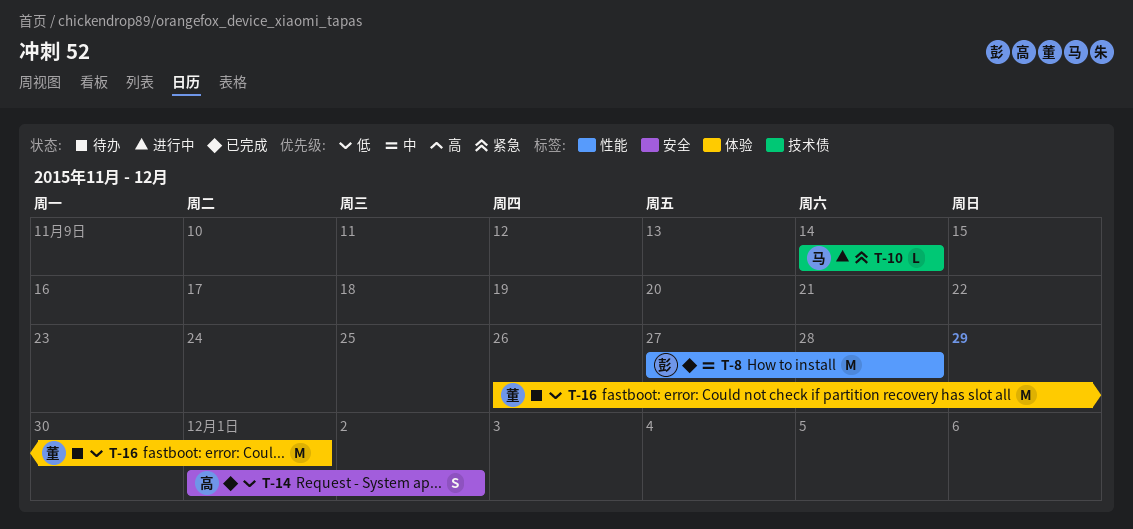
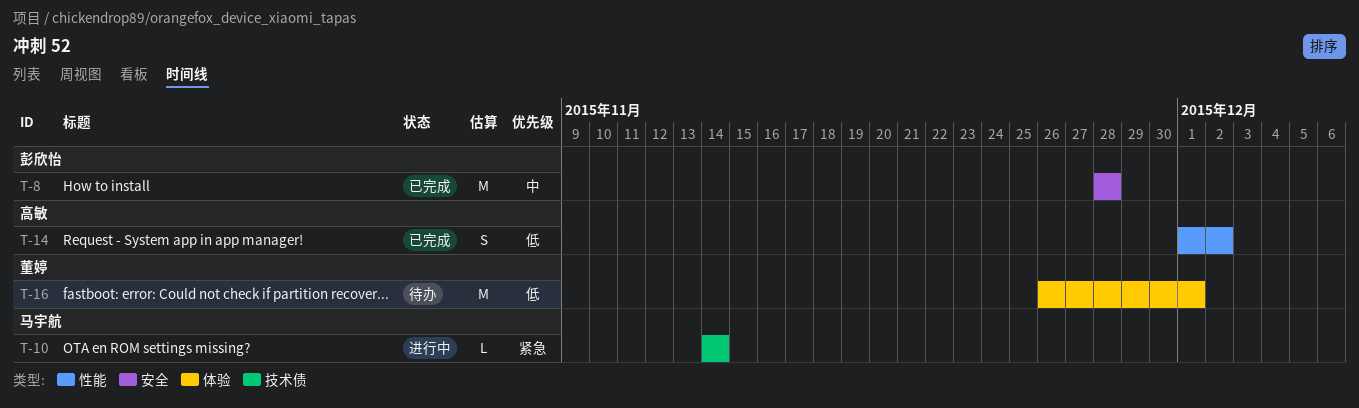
T-8, label: 性能 -> 安全
T-8, start: Nov 27 -> Nov 28
T-14, label: 安全 -> 性能

